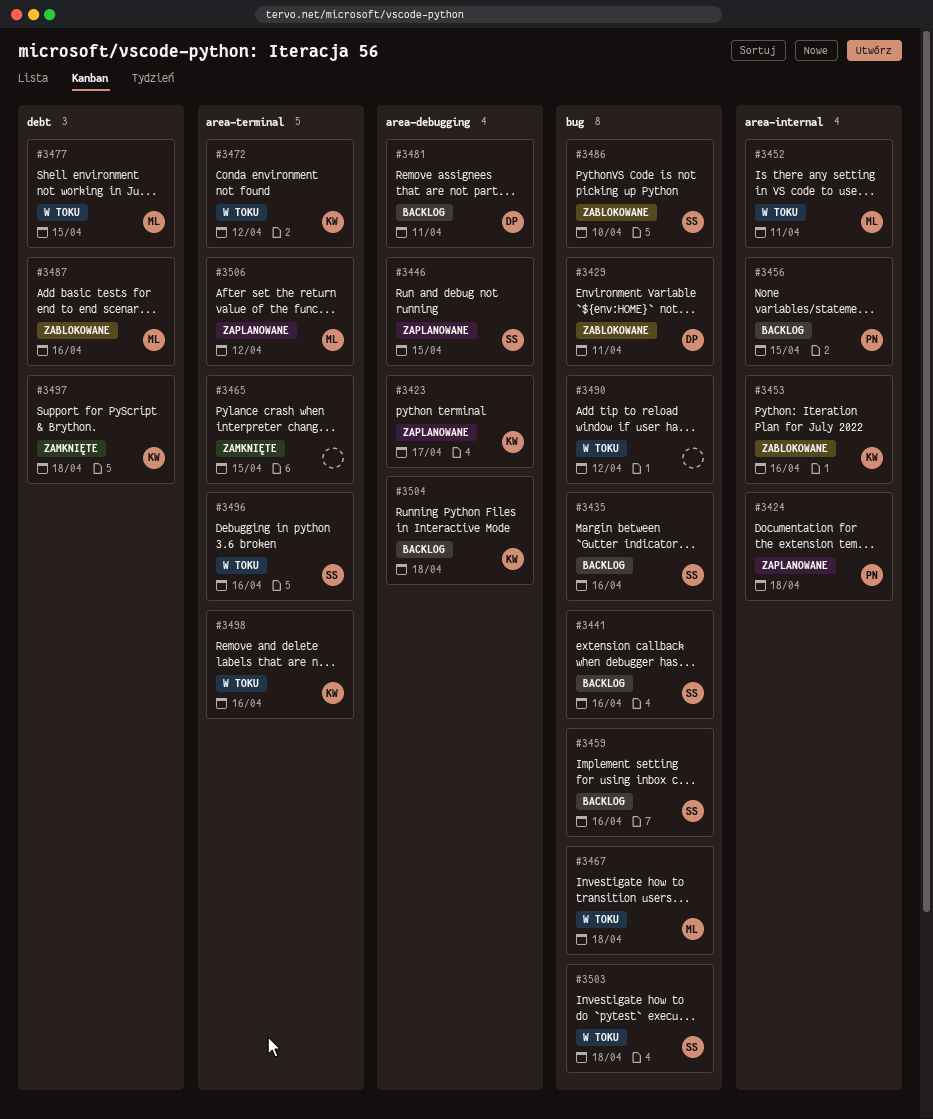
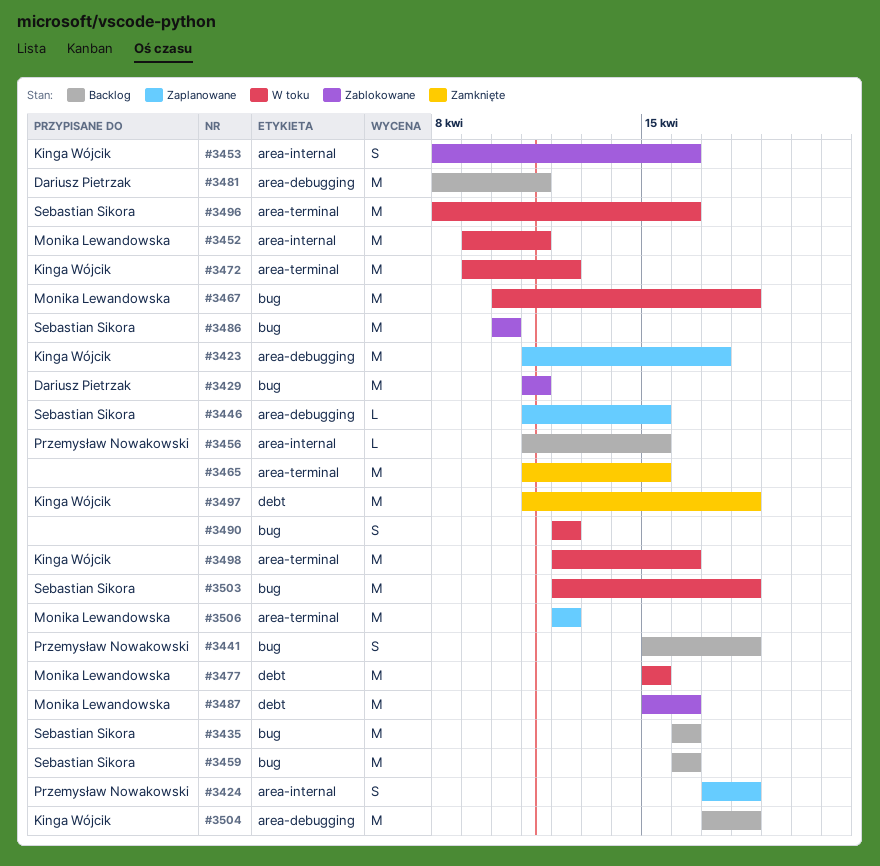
#3441, owner: Sebastian Sikora -> Przemysław Nowakowski
#3441, due: Apr 16 -> Apr 18

